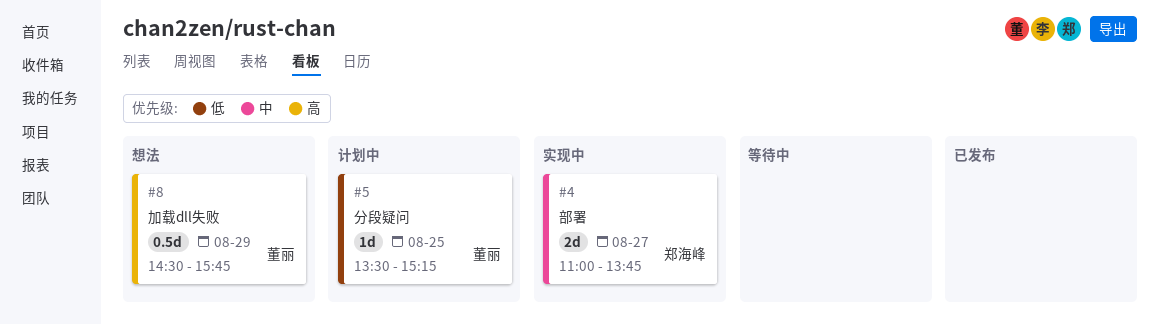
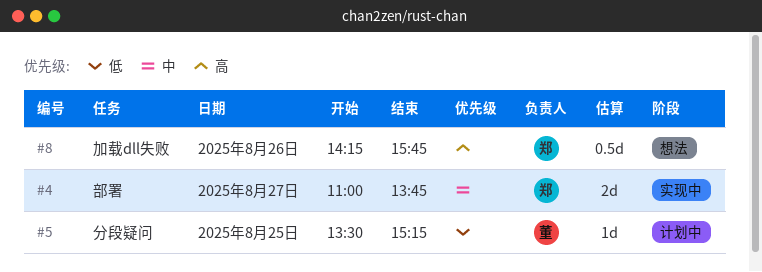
#8, owner: 董丽 -> 郑海峰
#8, day: Aug 29 -> Aug 26
#8, begins: 14:30 -> 14:15

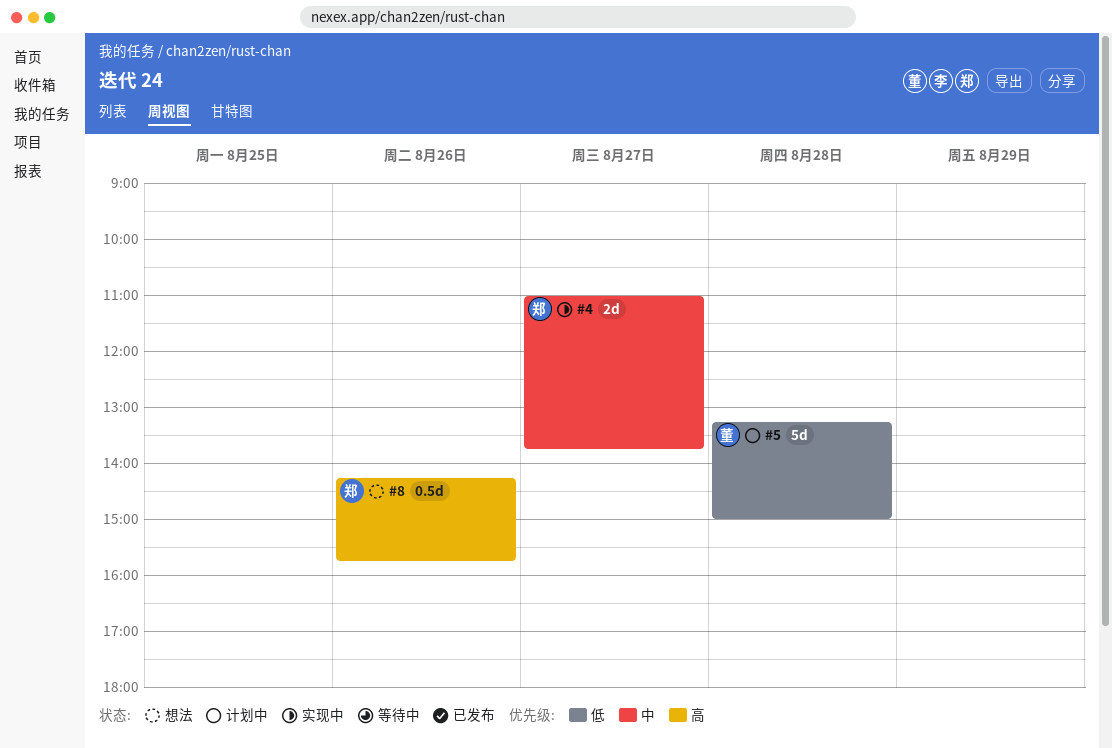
#5, estimate: 1d -> 5d
#5, day: Aug 25 -> Aug 28
#5, begins: 13:30 -> 13:15
#5, ends: 15:15 -> 15:00

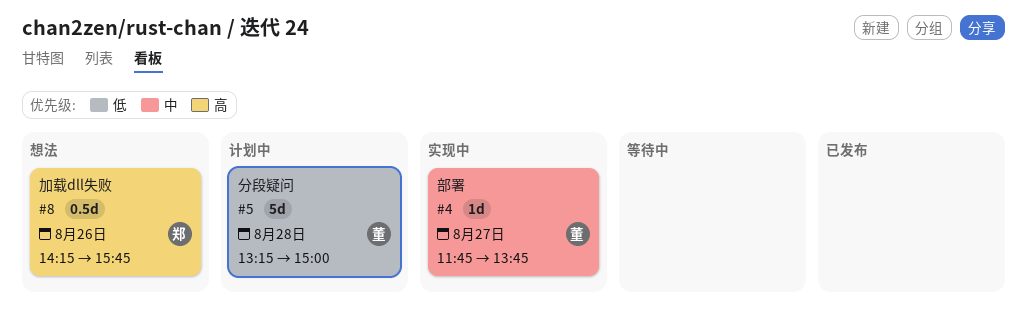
#4, owner: 郑 -> 董
#4, estimate: 2d -> 1d
#4, begins: 11:00 -> 11:45

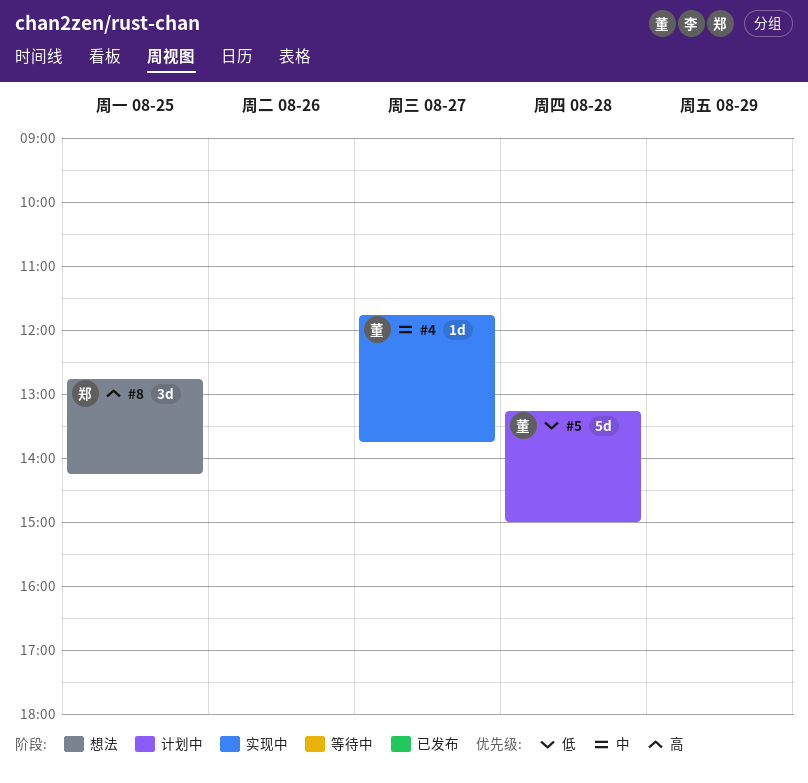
#8, estimate: 0.5d -> 3d
#8, day: Aug 26 -> Aug 25
#8, begins: 14:15 -> 12:45
#8, ends: 15:45 -> 14:15

